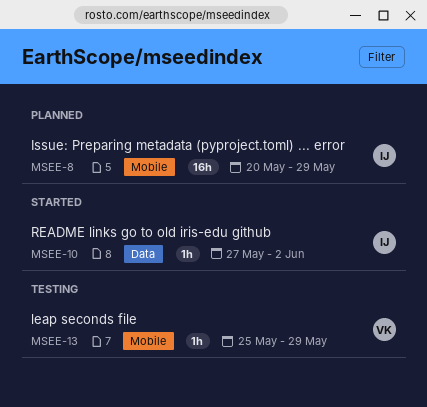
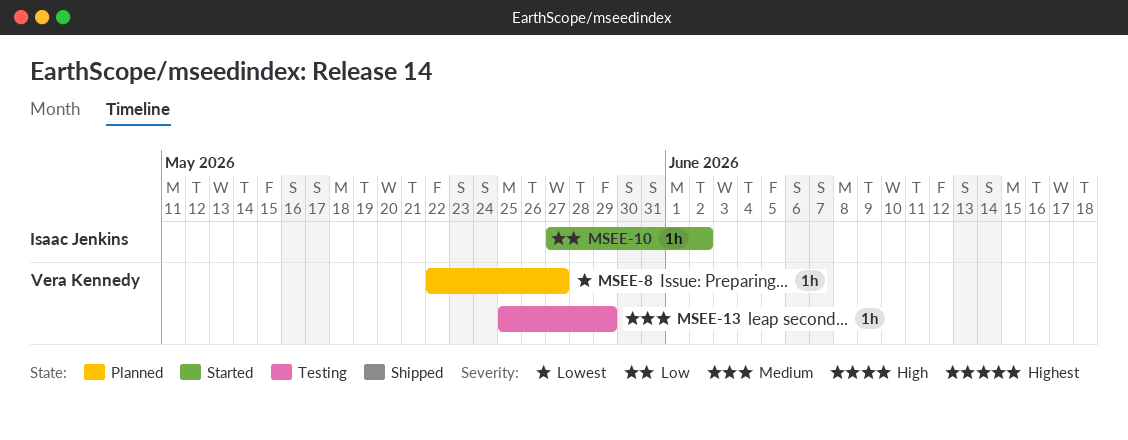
MSEE-8, owner: Isaac Jenkins -> Vera Kennedy
MSEE-8, estimate: 16h -> 1h
MSEE-8, start: May 20 -> May 22
MSEE-8, due: May 29 -> May 27

